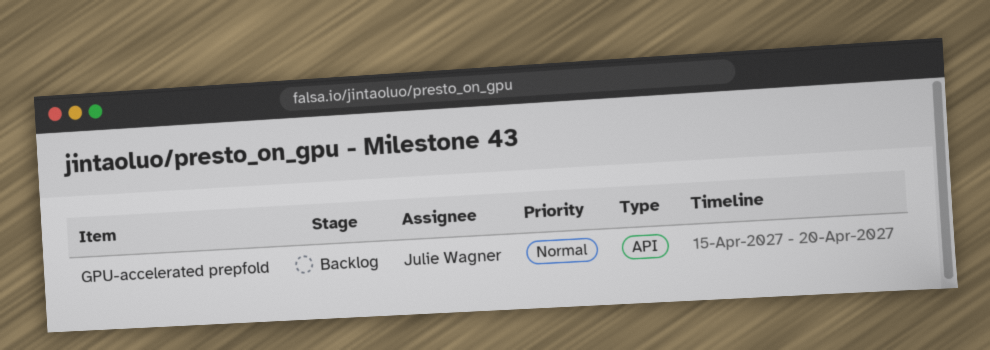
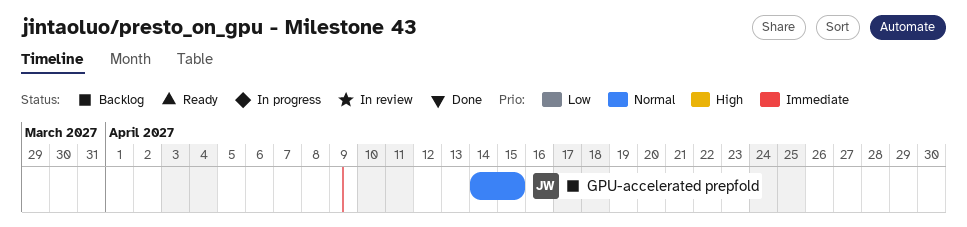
GPU-accelerated prepfold, start: Apr 15 -> Apr 14
GPU-accelerated prepfold, due: Apr 20 -> Apr 15

